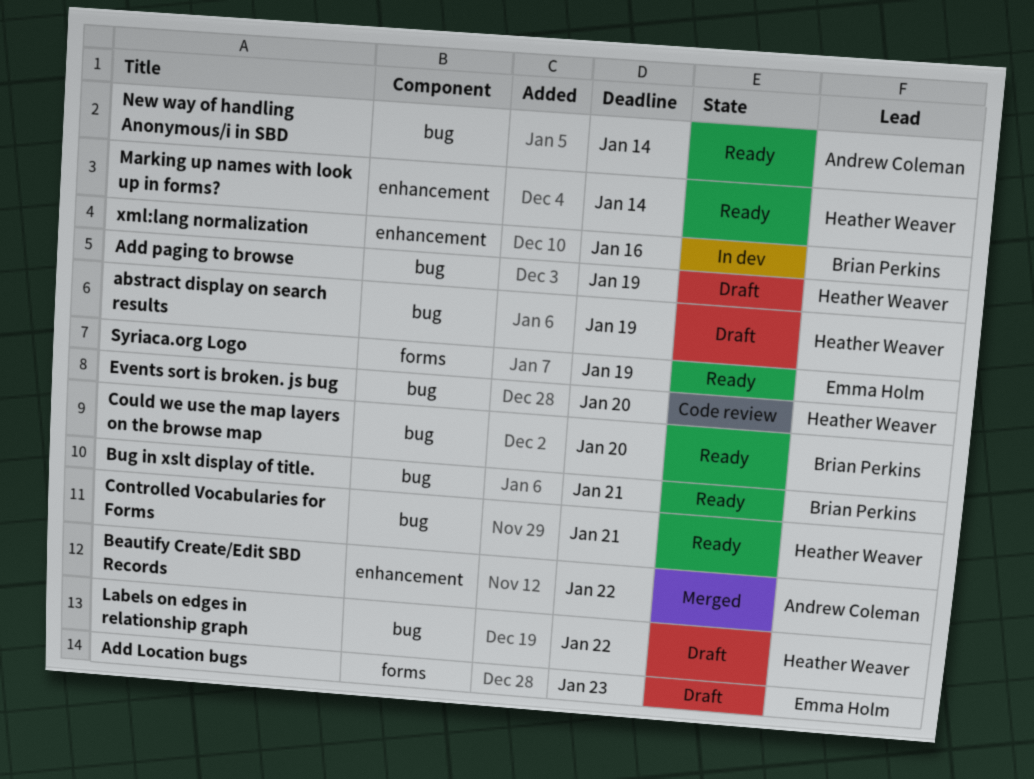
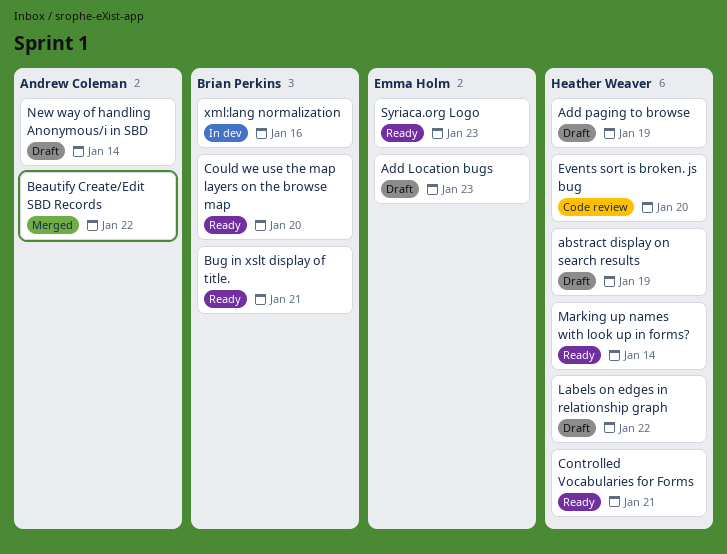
New way of handling Anonymous/i in SBD, status: Ready -> Draft
Syriaca.org Logo, due: Jan 19 -> Jan 23

